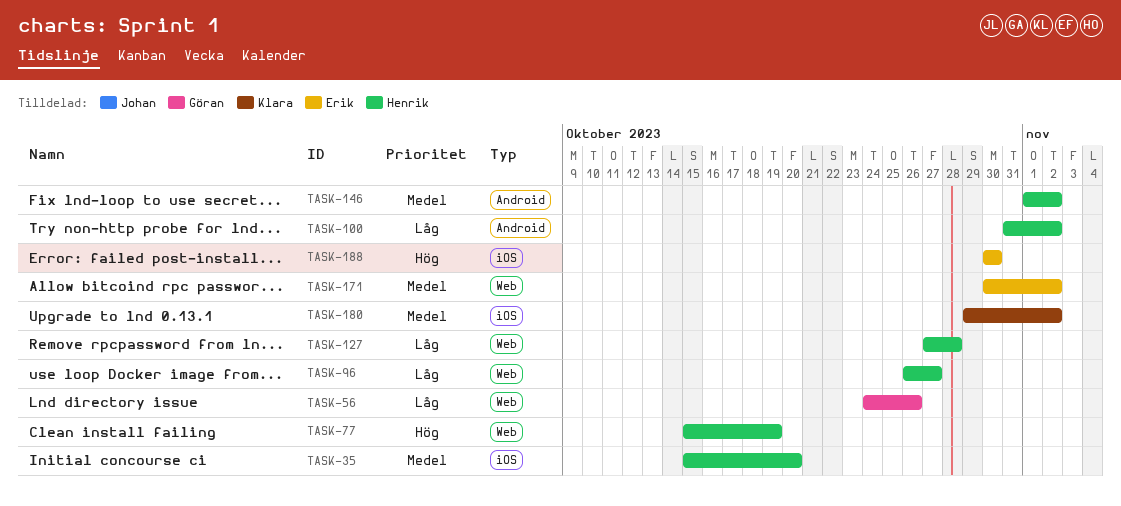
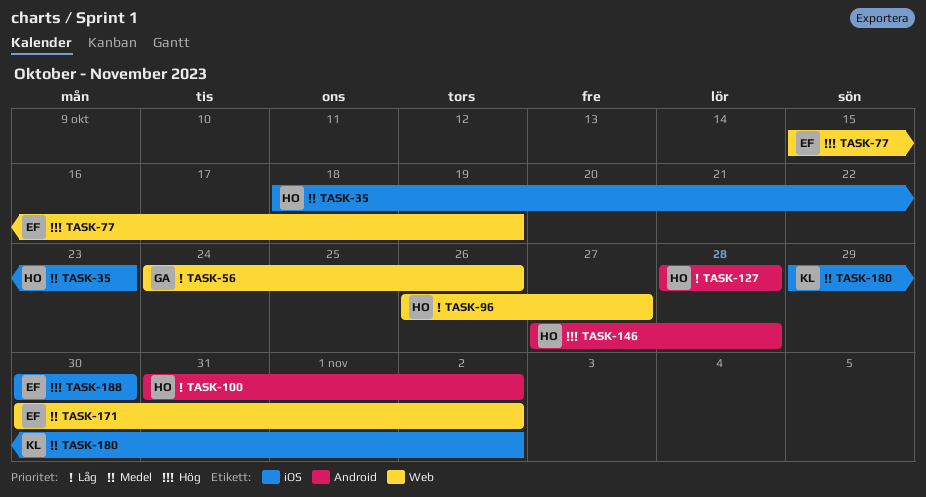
TASK-35, start: Oct 15 -> Oct 18
TASK-35, due: Oct 20 -> Oct 23
TASK-77, owner: Henrik -> Erik
TASK-127, label: Web -> Android
TASK-127, start: Oct 27 -> Oct 28
TASK-146, priority: Medel -> Hög
TASK-146, start: Nov 1 -> Oct 27
TASK-146, due: Nov 2 -> Oct 28

